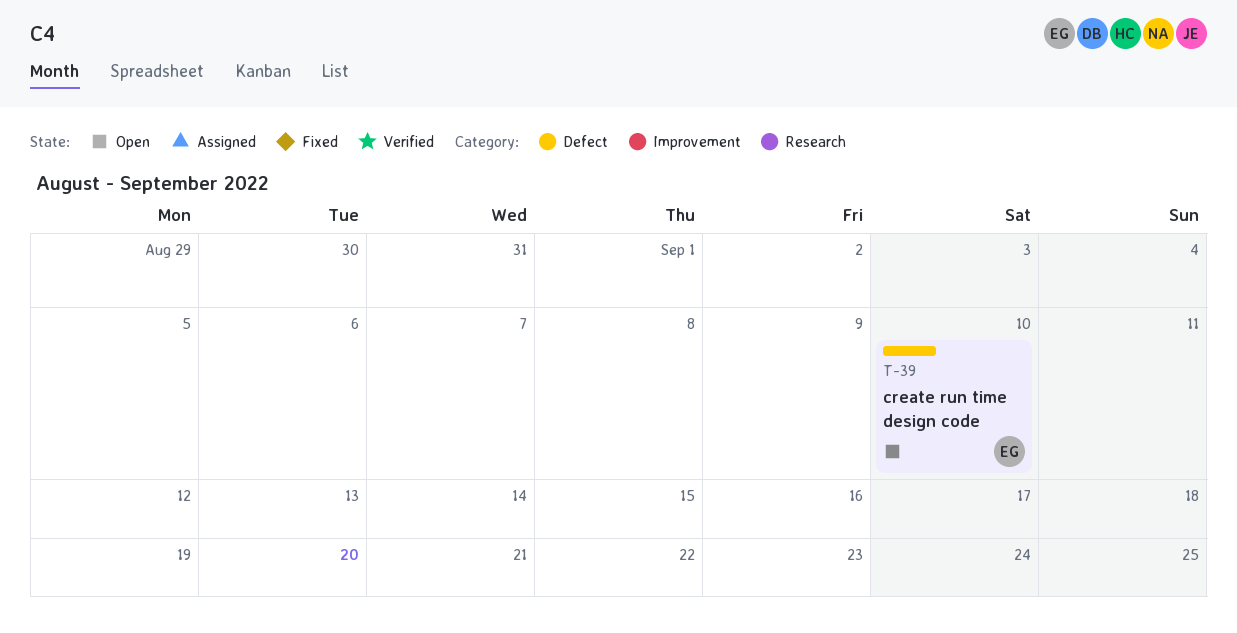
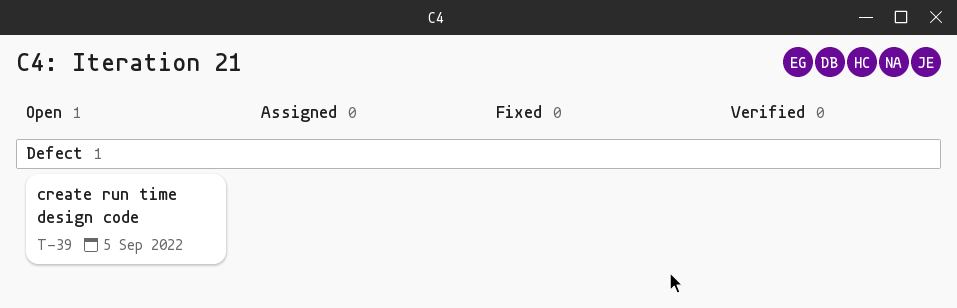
T-39, due: Sep 10 -> Sep 5

